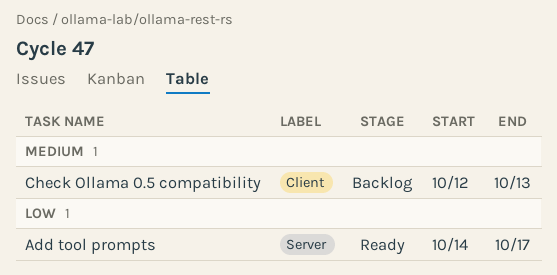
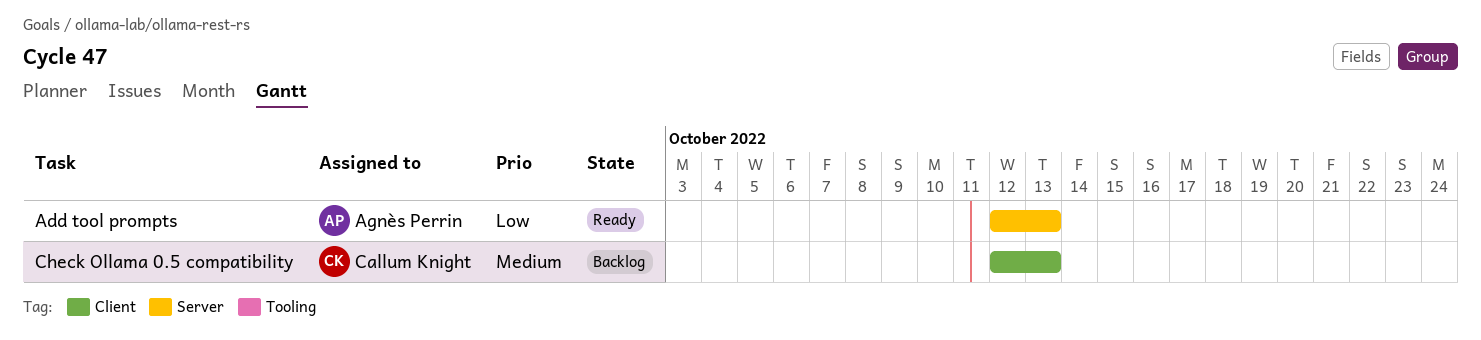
Add tool prompts, start: Oct 14 -> Oct 12
Add tool prompts, due: Oct 17 -> Oct 13

